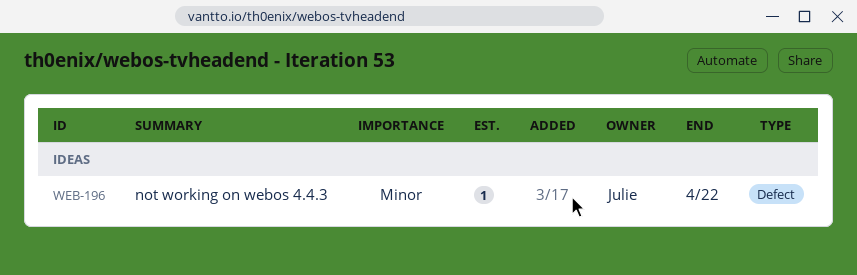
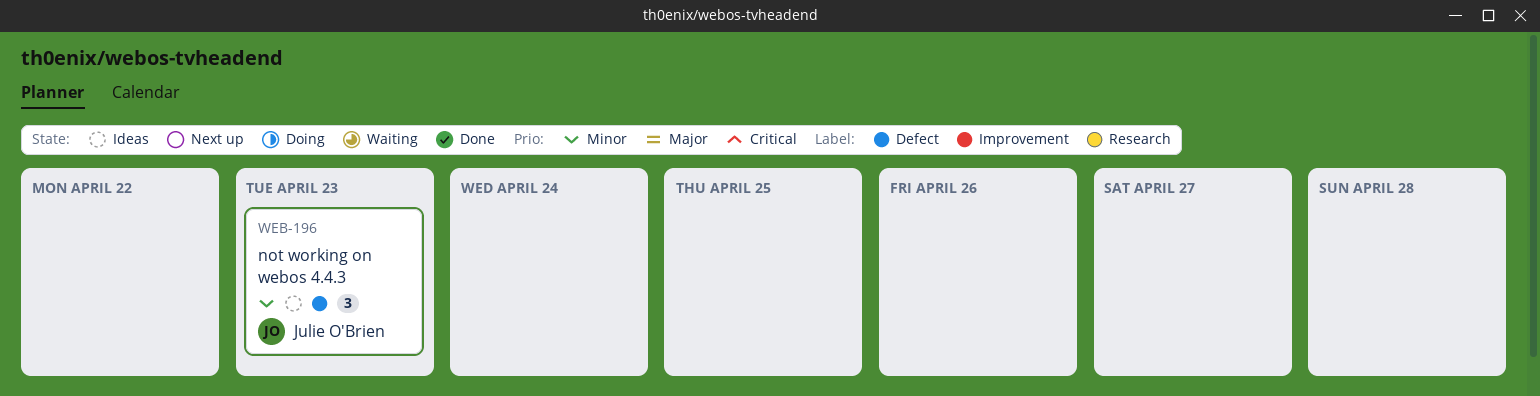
WEB-196, estimate: 1 -> 3
WEB-196, due: Apr 22 -> Apr 23

